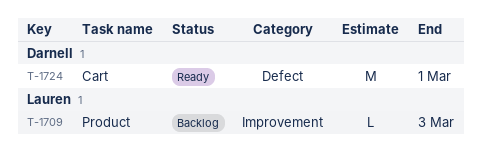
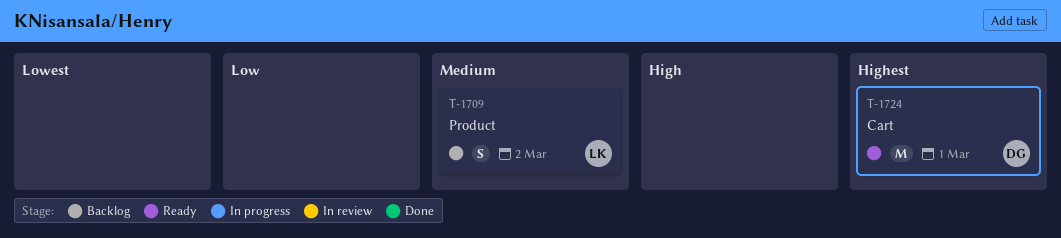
T-1709, estimate: L -> S
T-1709, due: Mar 3 -> Mar 2

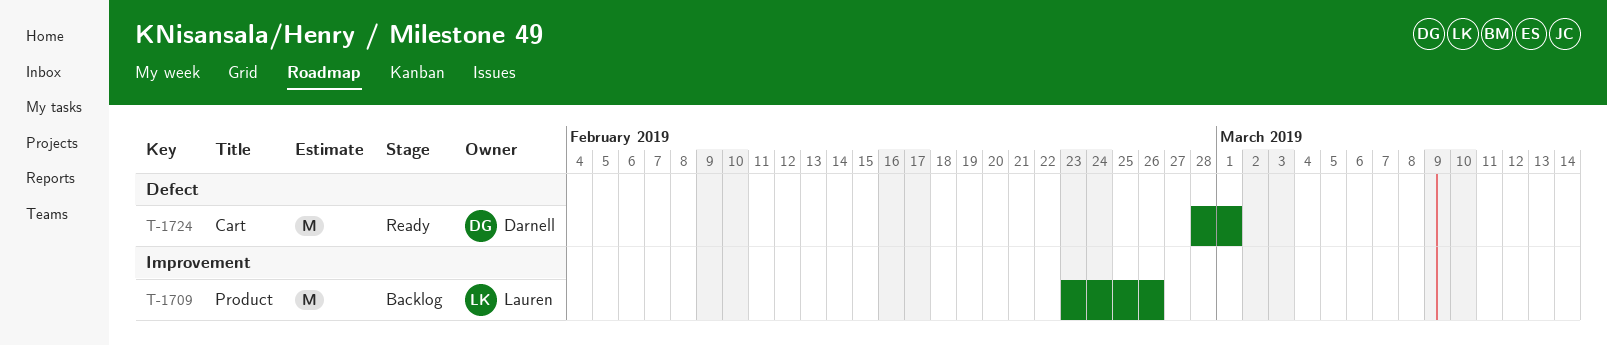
T-1709, estimate: S -> M
T-1709, due: Mar 2 -> Feb 26

